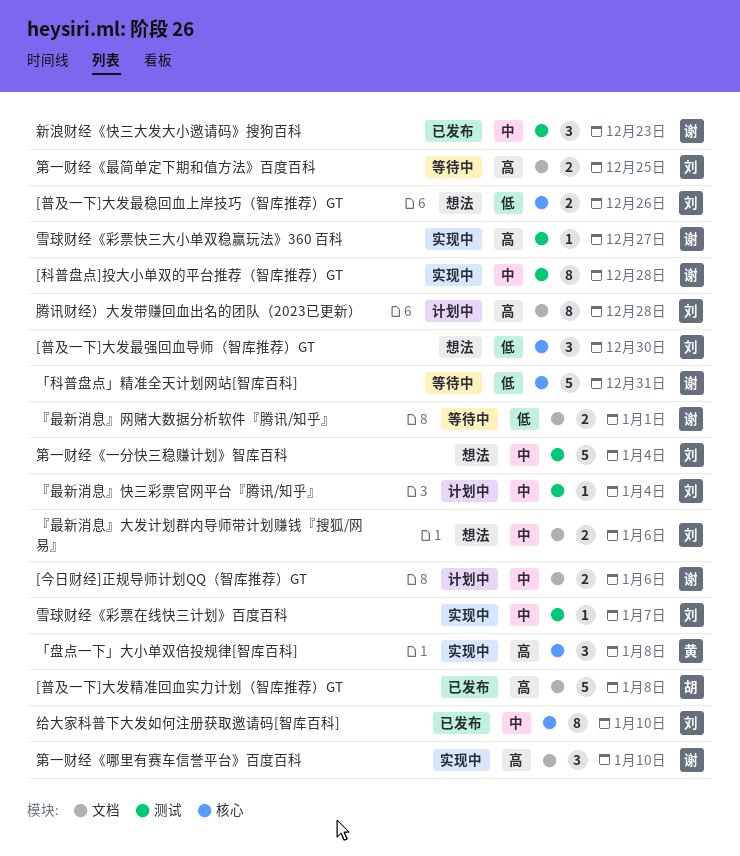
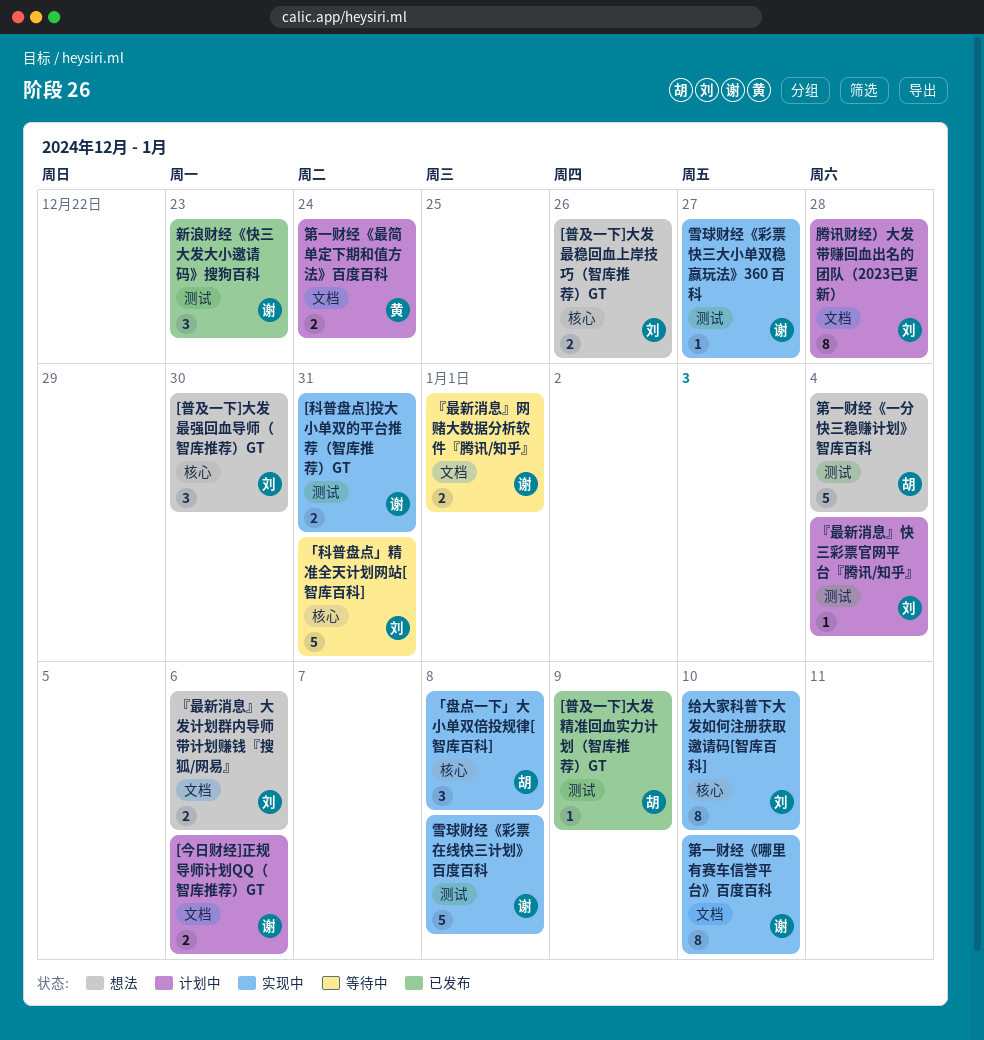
[普及一下]大发精准回血实力计划（智库推荐）GT, label: 文档 -> 测试
[普及一下]大发精准回血实力计划（智库推荐）GT, estimate: 5 -> 1
[普及一下]大发精准回血实力计划（智库推荐）GT, due: Jan 8 -> Jan 9
[科普盘点]投大小单双的平台推荐（智库推荐）GT, estimate: 8 -> 2
[科普盘点]投大小单双的平台推荐（智库推荐）GT, due: Dec 28 -> Dec 31
「盘点一下」大小单双倍投规律[智库百科], owner: 黄 -> 胡
「科普盘点」精准全天计划网站[智库百科], owner: 谢 -> 刘
第一财经《一分快三稳赚计划》智库百科, owner: 刘 -> 胡
第一财经《哪里有赛车信誉平台》百度百科, estimate: 3 -> 8
第一财经《最简单定下期和值方法》百度百科, status: 等待中 -> 计划中
第一财经《最简单定下期和值方法》百度百科, owner: 刘 -> 黄
第一财经《最简单定下期和值方法》百度百科, due: Dec 25 -> Dec 24
给大家科普下大发如何注册获取邀请码[智库百科], status: 已发布 -> 实现中
雪球财经《彩票在线快三计划》百度百科, owner: 刘 -> 谢
雪球财经《彩票在线快三计划》百度百科, estimate: 1 -> 5
雪球财经《彩票在线快三计划》百度百科, due: Jan 7 -> Jan 8

